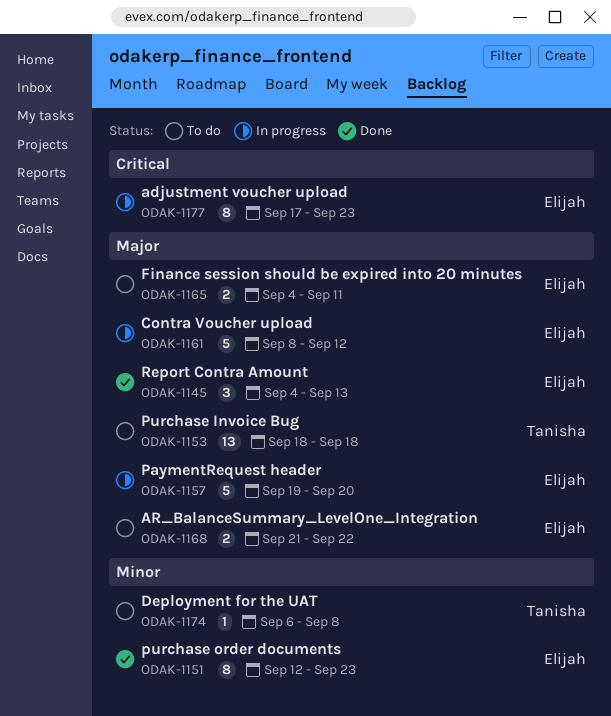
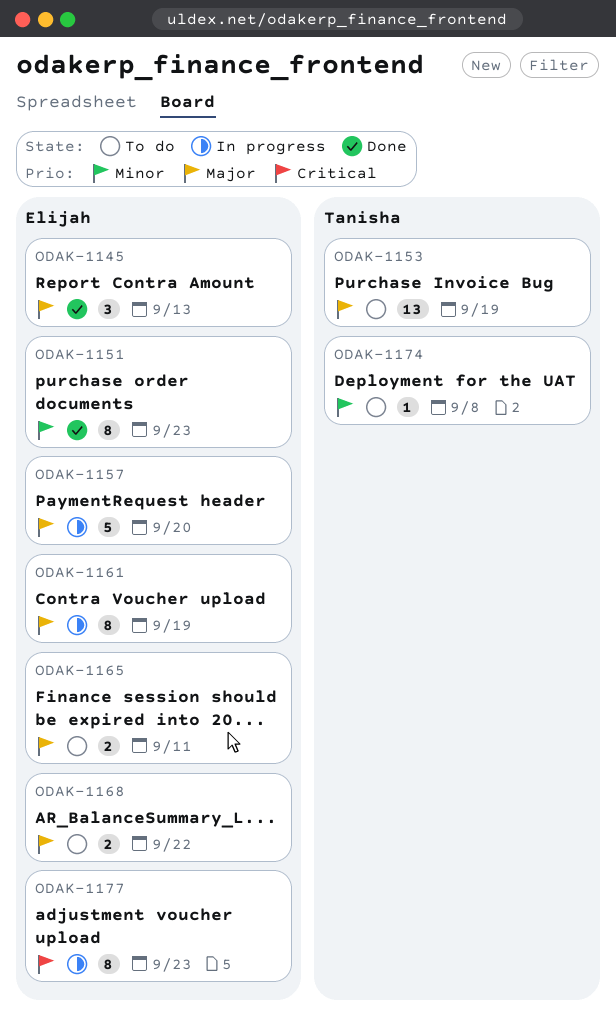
ODAK-1153, due: Sep 18 -> Sep 19
ODAK-1161, estimate: 5 -> 8
ODAK-1161, due: Sep 12 -> Sep 19

